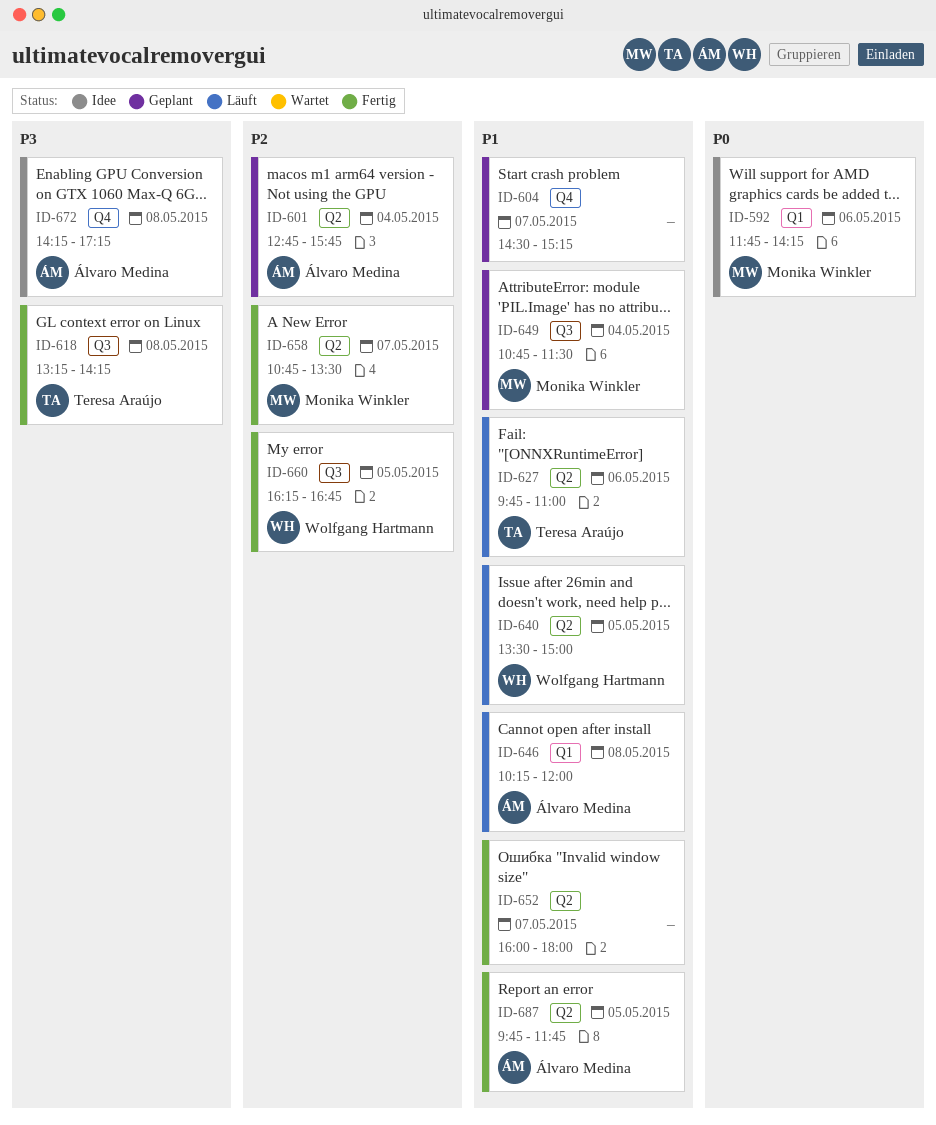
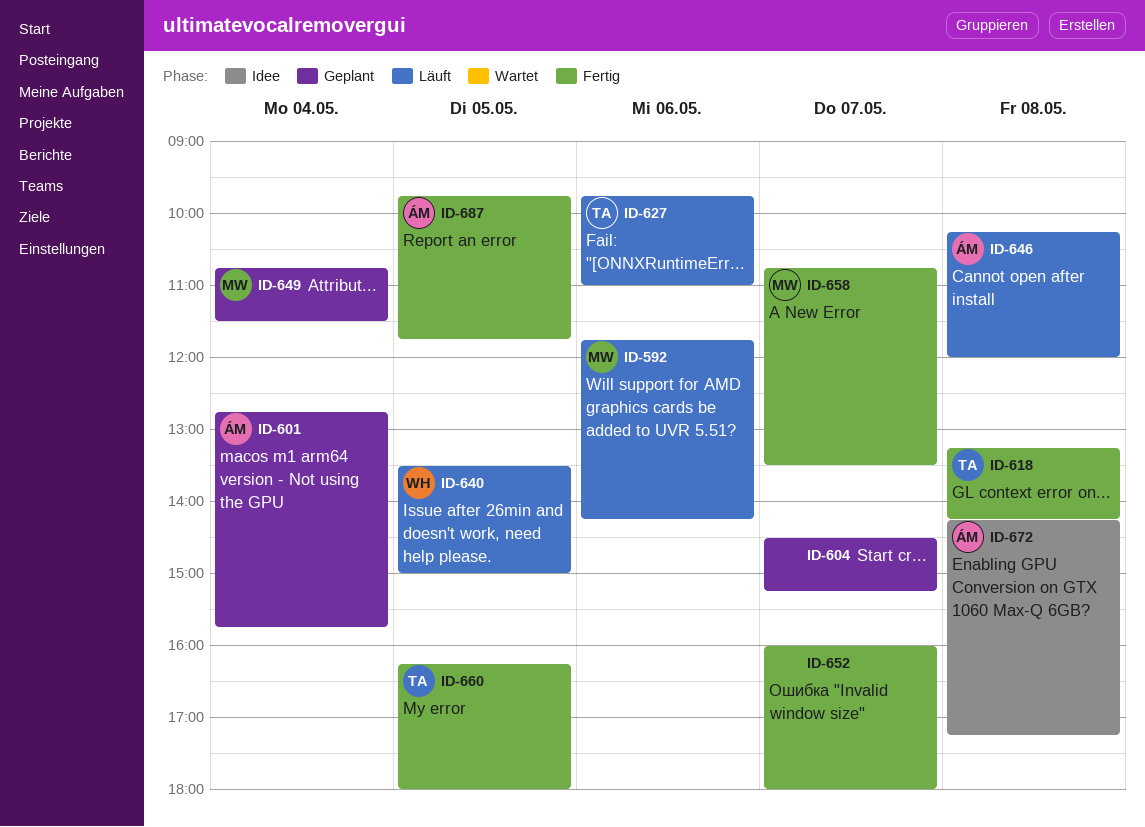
ID-592, status: Idee -> Läuft
ID-660, owner: Wolfgang Hartmann -> Teresa Araújo
ID-660, ends: 16:45 -> 18:00

